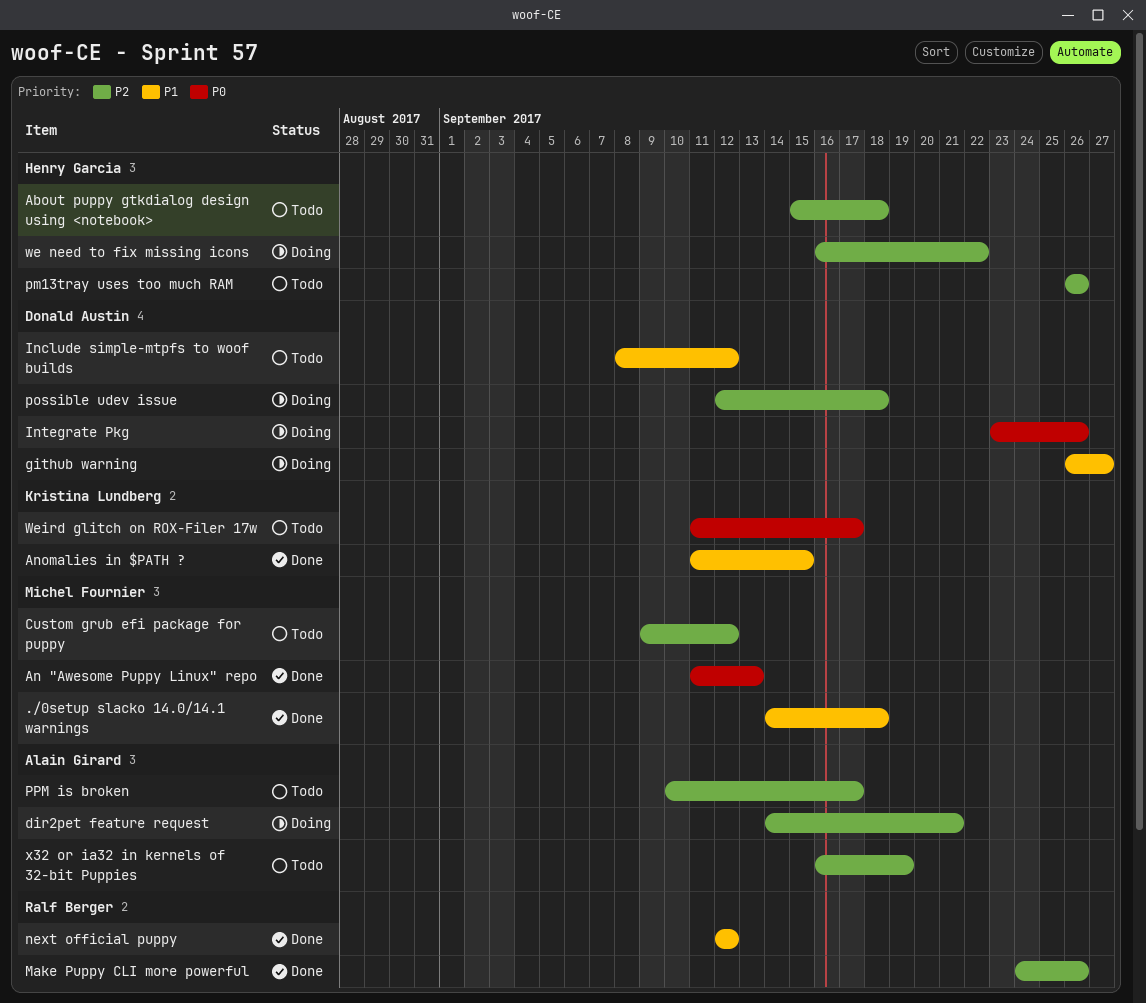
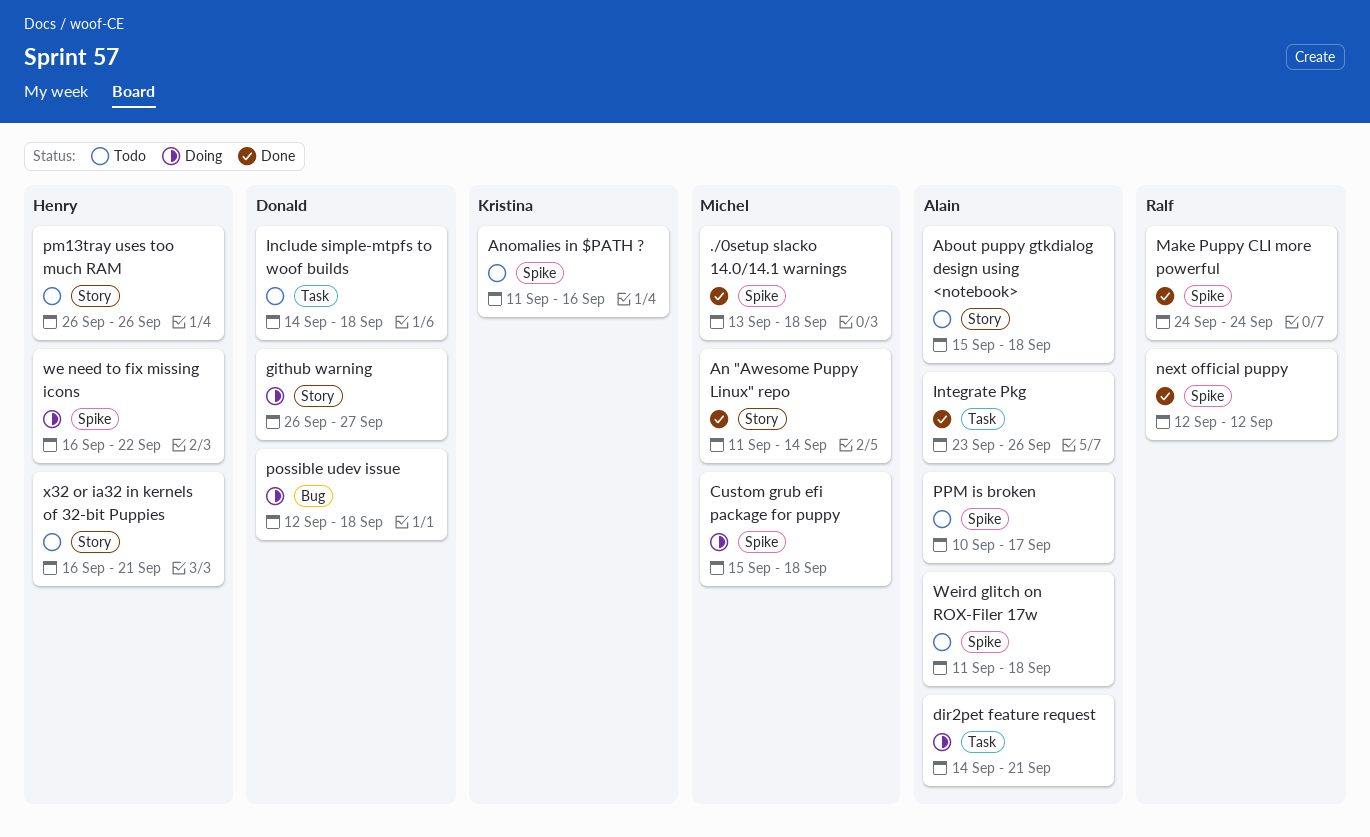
./0setup slacko 14.0/14.1 warnings, start: Sep 14 -> Sep 13
About puppy gtkdialog design using <notebook>, owner: Henry Garcia -> Alain Girard
An "Awesome Puppy Linux" repo, due: Sep 13 -> Sep 14
Anomalies in $PATH ?, status: Done -> Todo
Anomalies in $PATH ?, due: Sep 15 -> Sep 16
Custom grub efi package for puppy, status: Todo -> Doing
Custom grub efi package for puppy, start: Sep 9 -> Sep 15
Custom grub efi package for puppy, due: Sep 12 -> Sep 18
Include simple-mtpfs to woof builds, start: Sep 8 -> Sep 14
Include simple-mtpfs to woof builds, due: Sep 12 -> Sep 18
Integrate Pkg, status: Doing -> Done
Integrate Pkg, owner: Donald Austin -> Alain Girard
Make Puppy CLI more powerful, due: Sep 26 -> Sep 24
Weird glitch on ROX-Filer 17w, owner: Kristina Lundberg -> Alain Girard
Weird glitch on ROX-Filer 17w, due: Sep 17 -> Sep 18
x32 or ia32 in kernels of 32-bit Puppies, owner: Alain Girard -> Henry Garcia
x32 or ia32 in kernels of 32-bit Puppies, due: Sep 19 -> Sep 21

